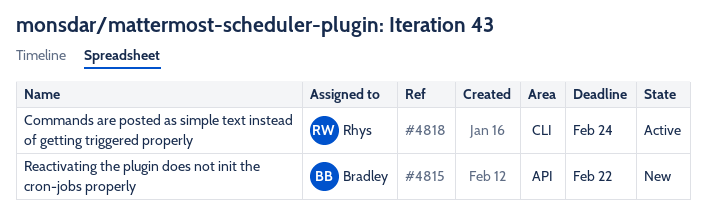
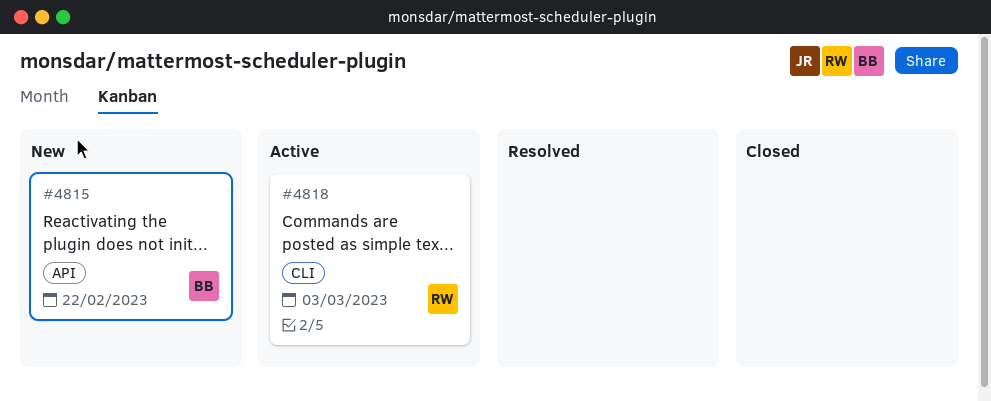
#4818, due: Feb 24 -> Mar 3

